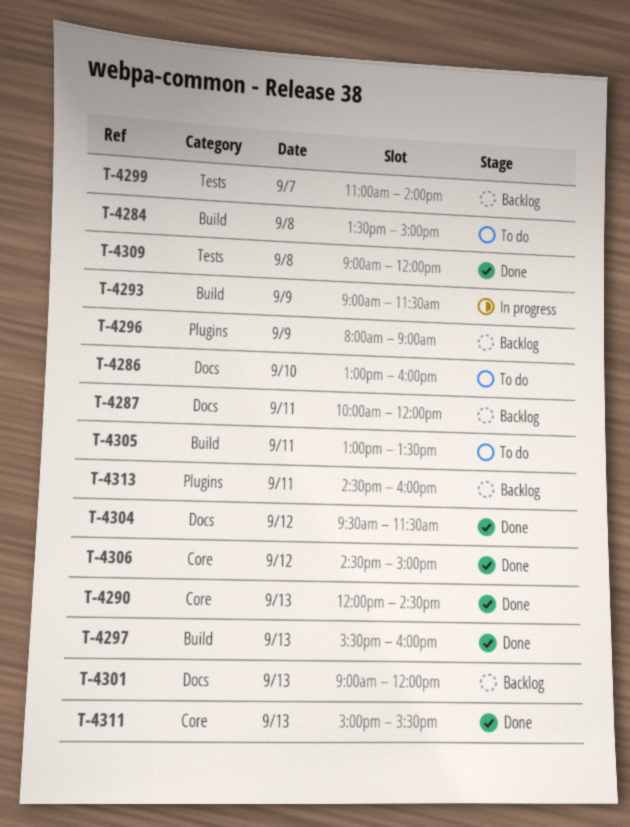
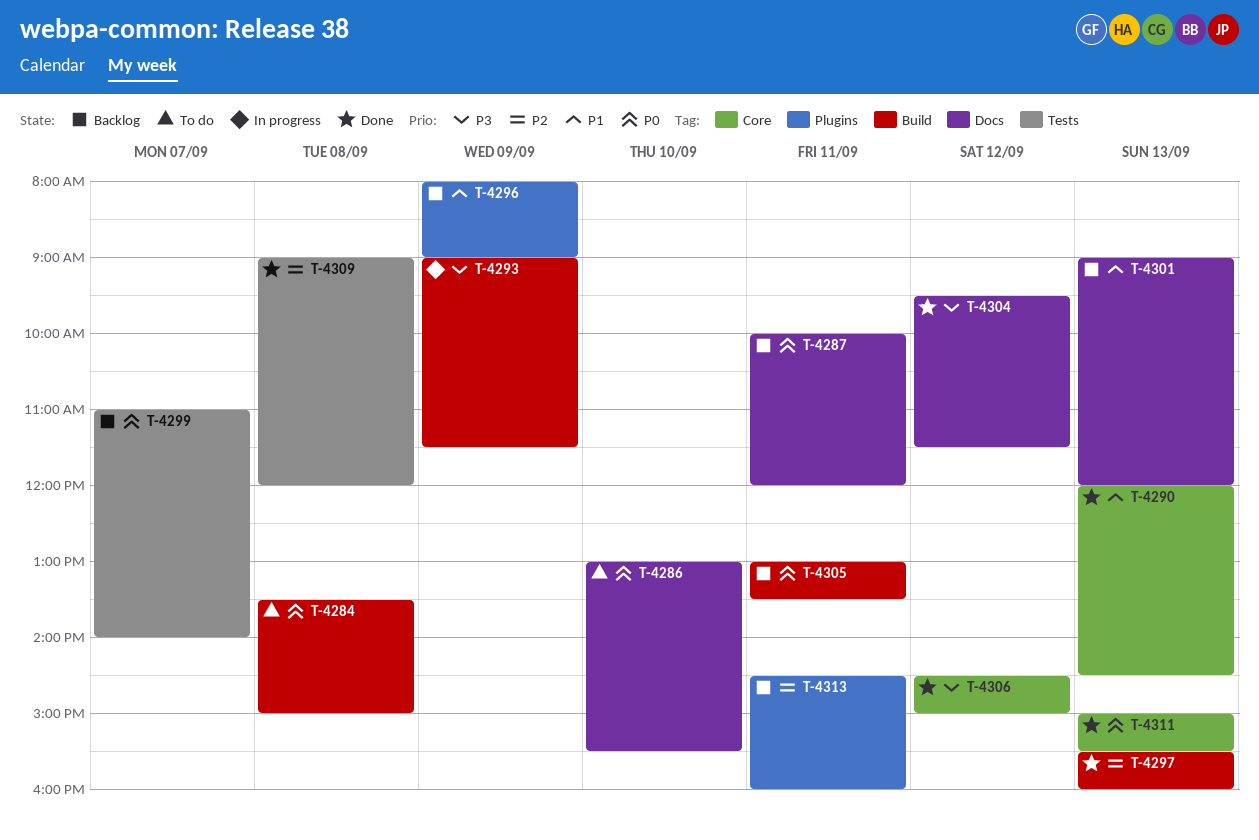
T-4286, ends: 16:00 -> 15:30
T-4305, status: To do -> Backlog

